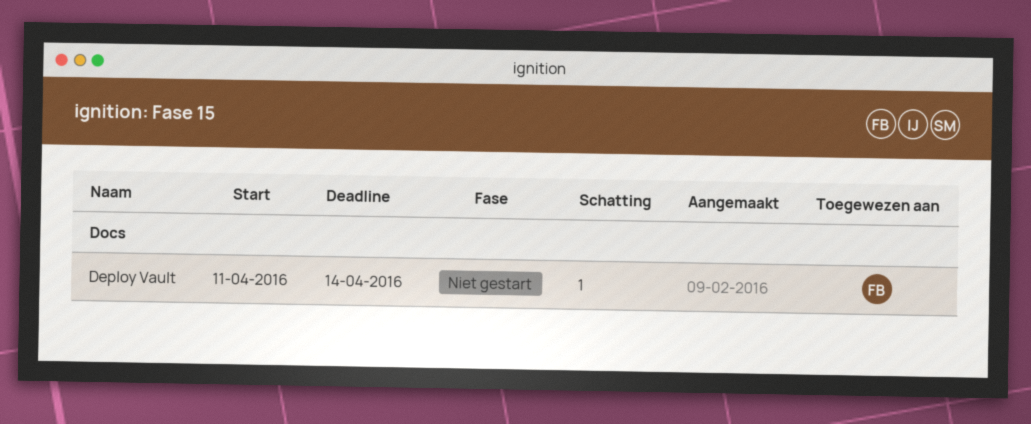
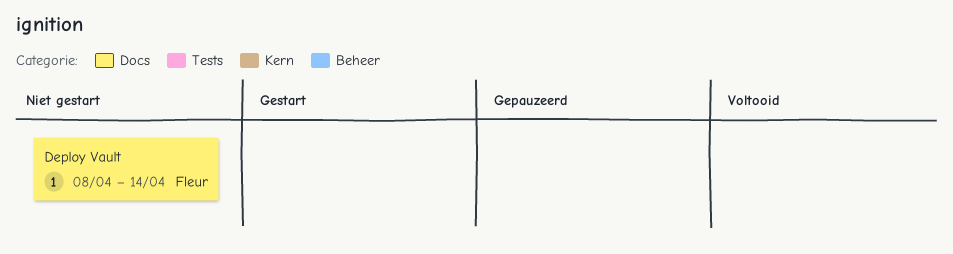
Deploy Vault, start: Apr 11 -> Apr 8

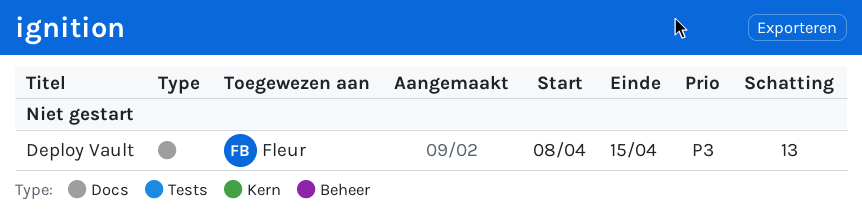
Deploy Vault, estimate: 1 -> 13
Deploy Vault, due: Apr 14 -> Apr 15

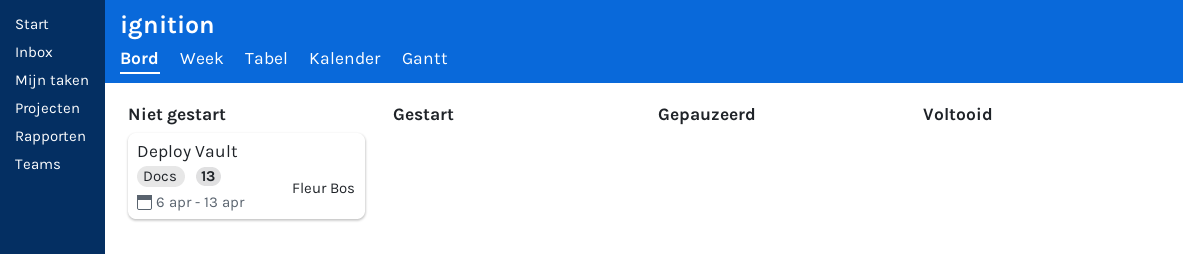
Deploy Vault, start: Apr 8 -> Apr 6
Deploy Vault, due: Apr 15 -> Apr 13

